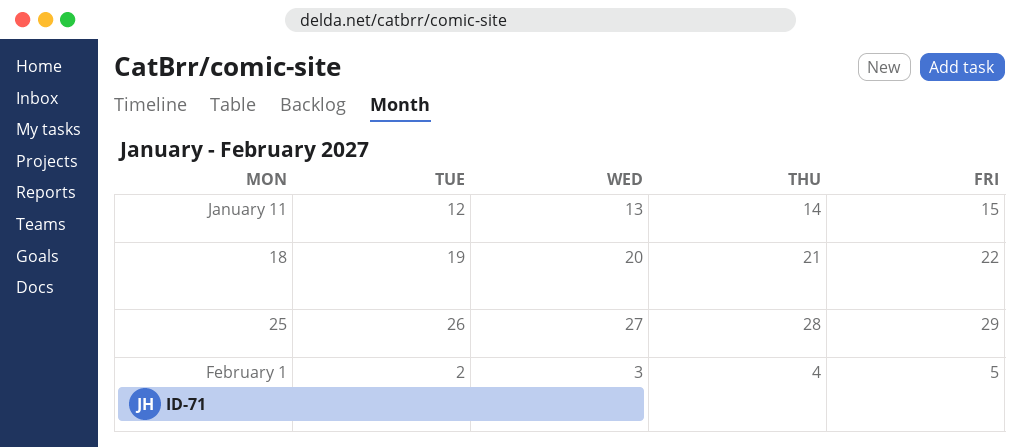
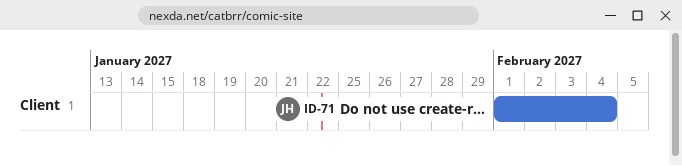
ID-71, due: Feb 3 -> Feb 4

